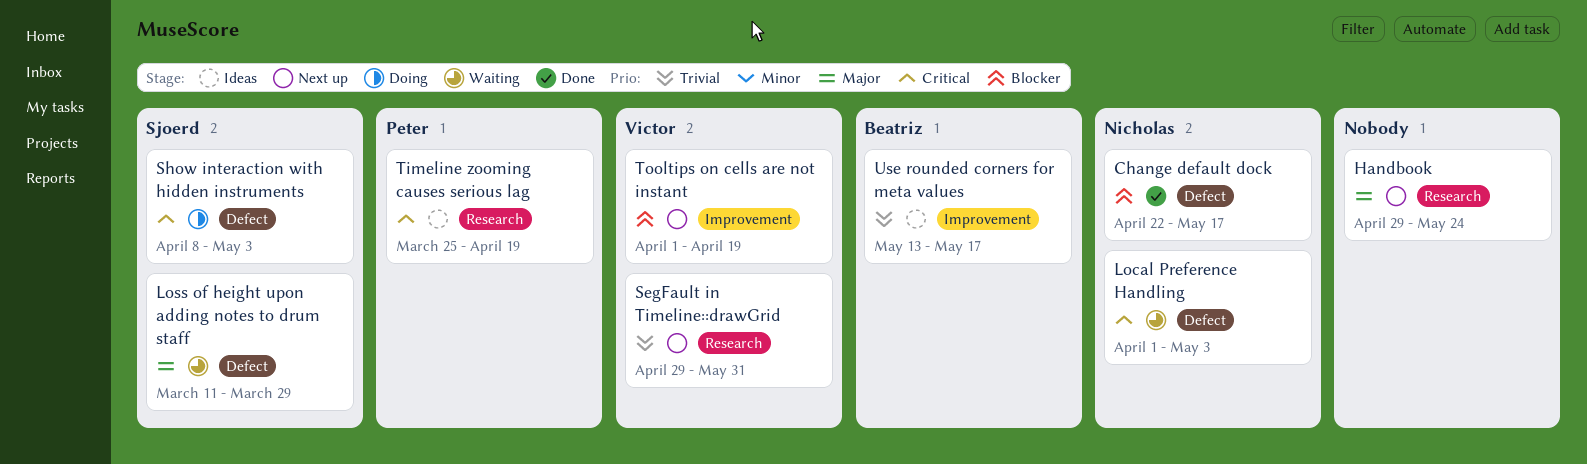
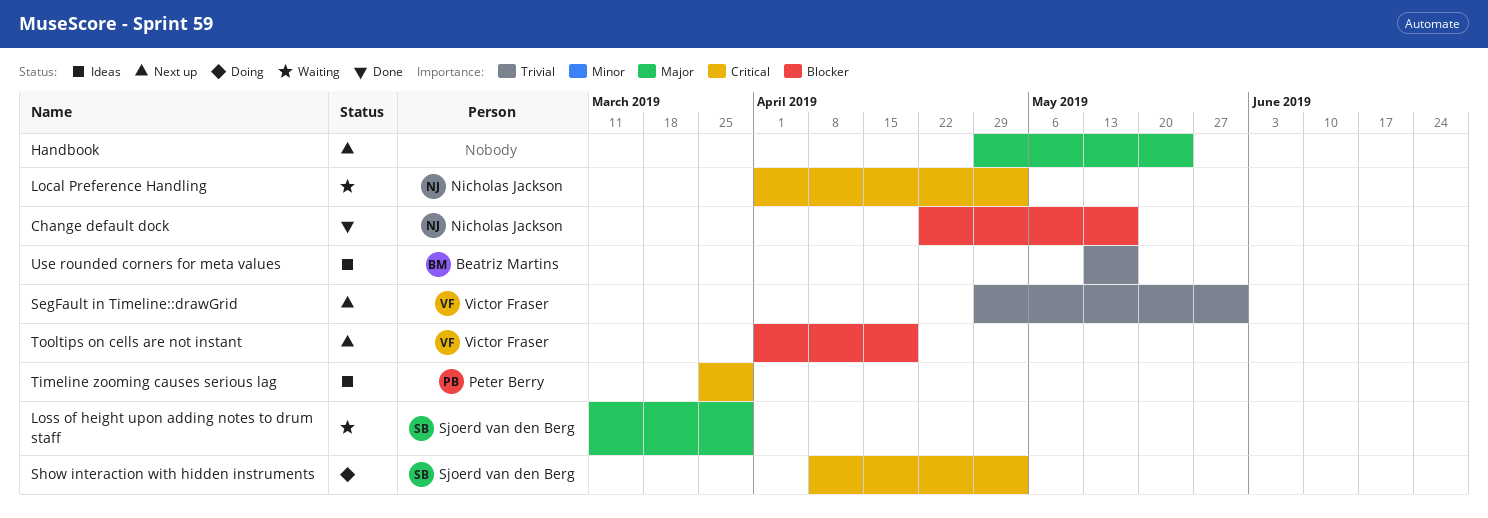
Timeline zooming causes serious lag, due: Apr 19 -> Mar 29

